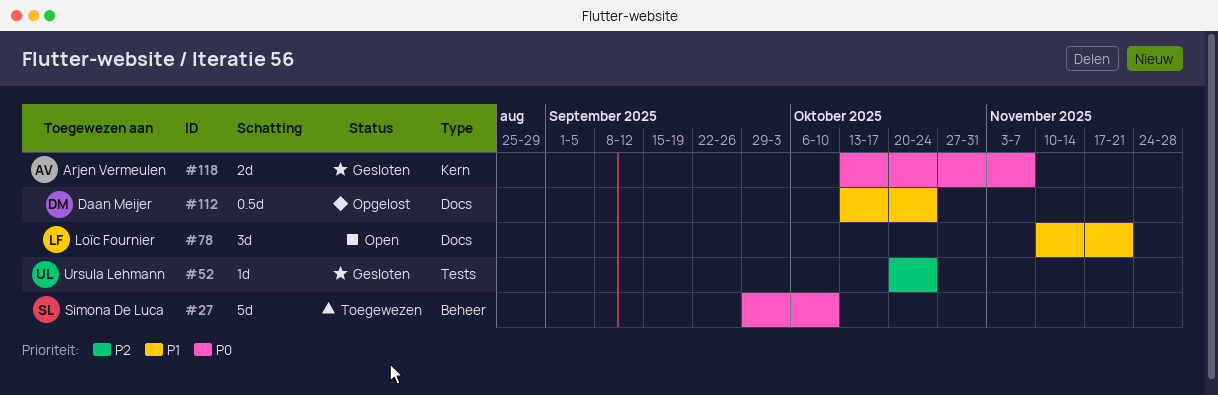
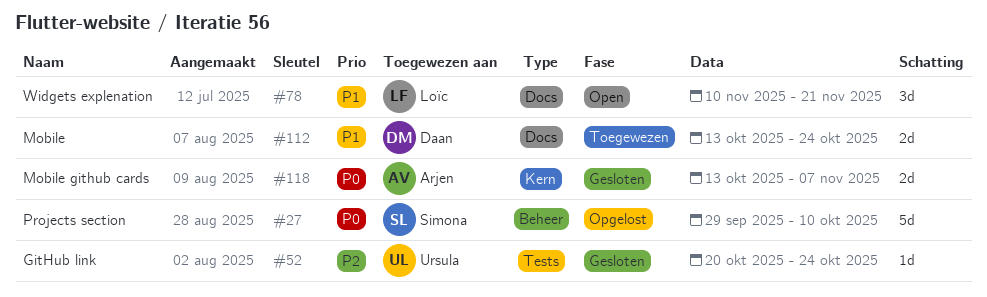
#27, status: Toegewezen -> Opgelost
#112, status: Opgelost -> Toegewezen
#112, estimate: 0.5d -> 2d

